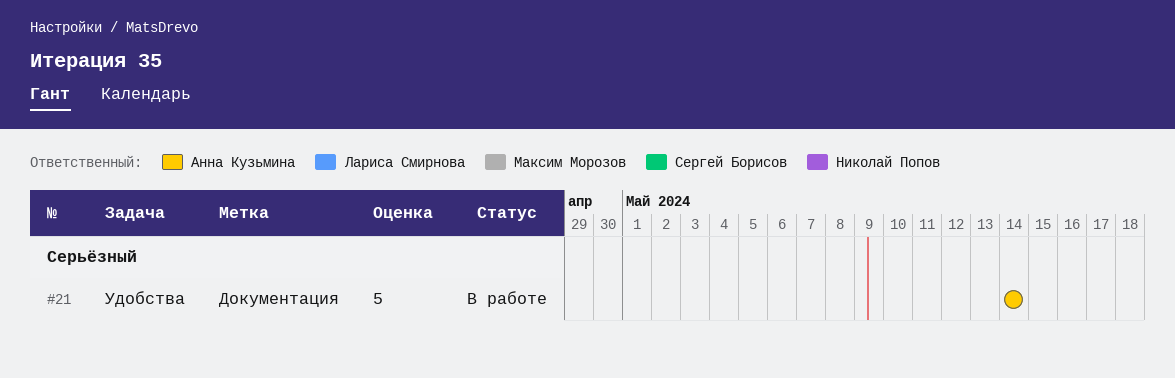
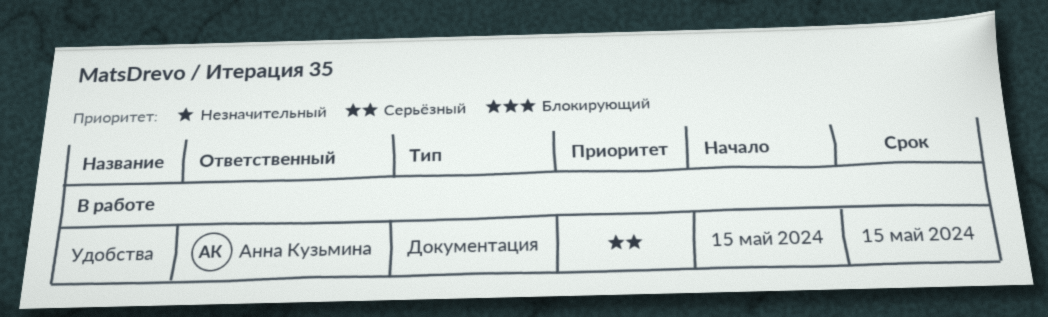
Удобства, start: May 14 -> May 15
Удобства, due: May 14 -> May 15

